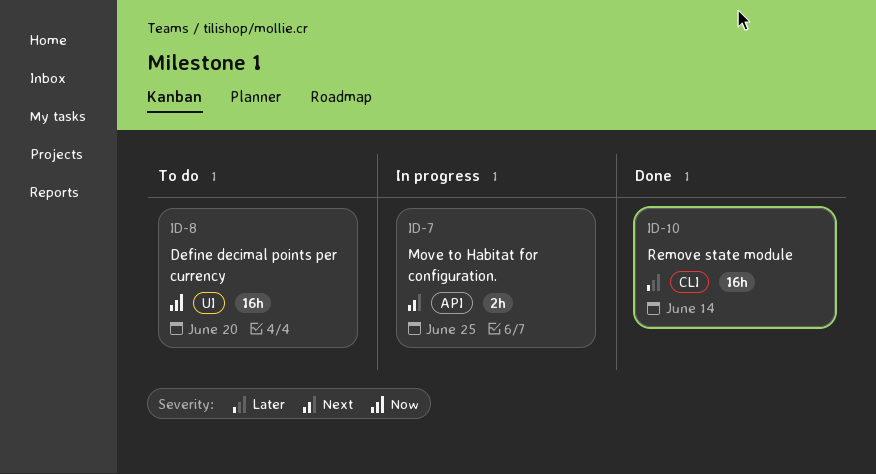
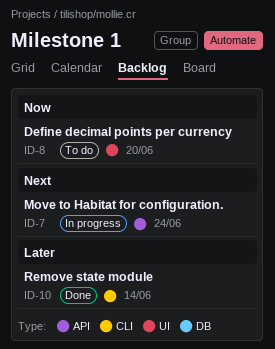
ID-7, due: Jun 25 -> Jun 24

